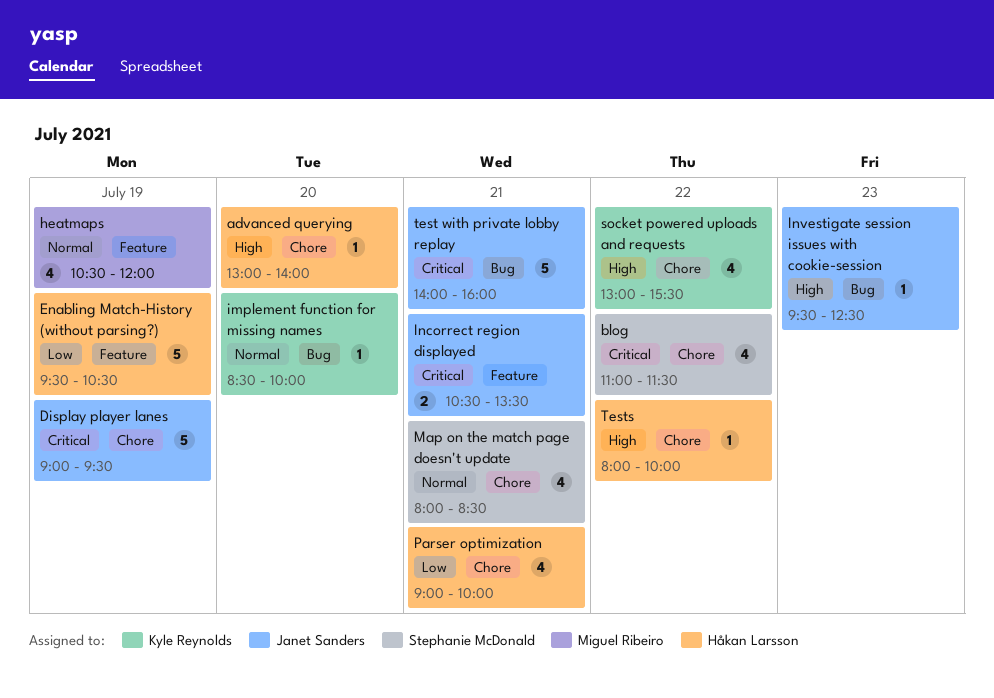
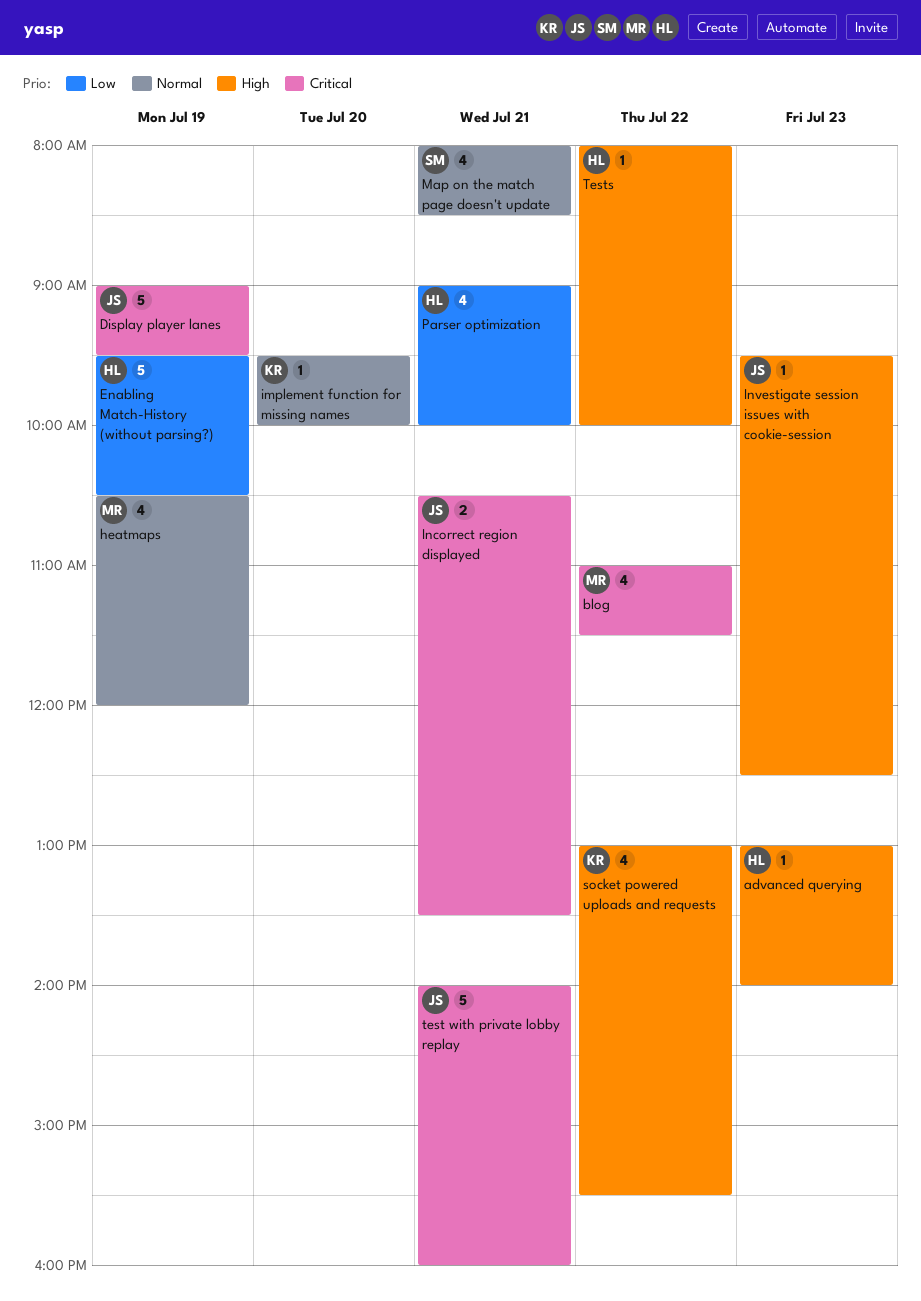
advanced querying, day: Jul 20 -> Jul 23
blog, owner: Stephanie McDonald -> Miguel Ribeiro
implement function for missing names, begins: 08:30 -> 09:30

